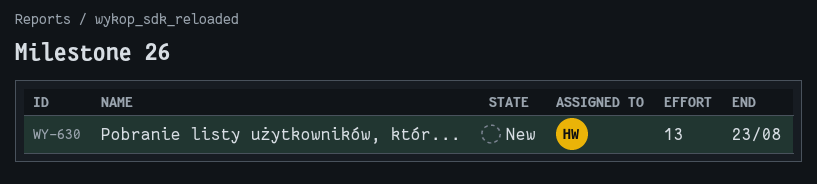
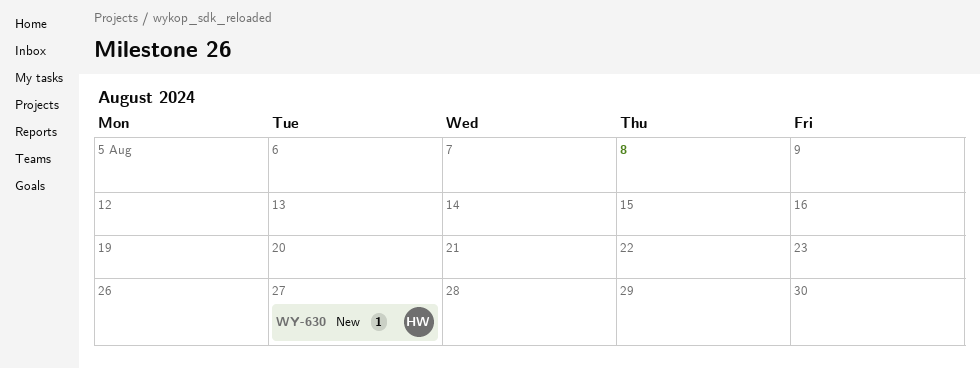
WY-630, estimate: 13 -> 1
WY-630, due: Aug 23 -> Aug 27

